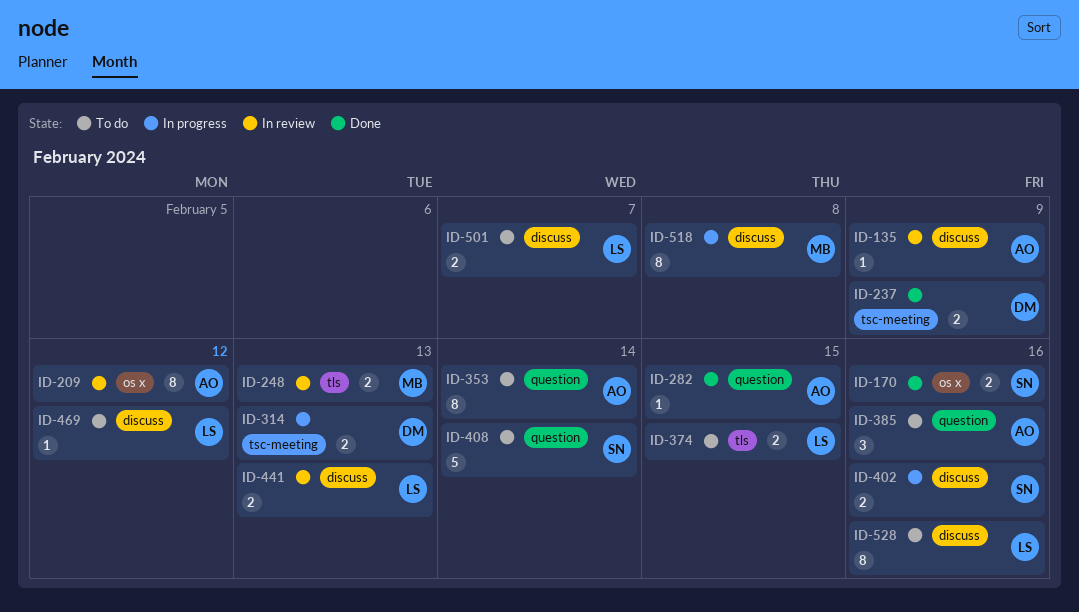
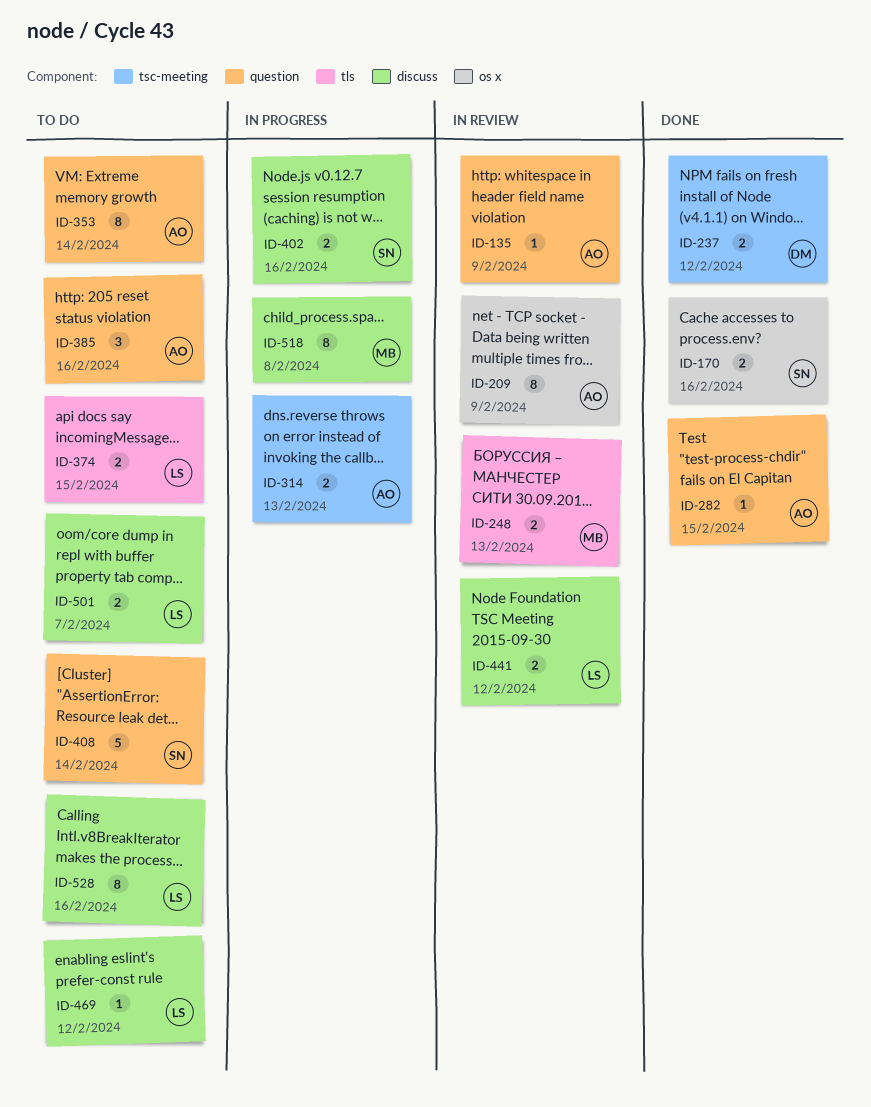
ID-135, label: discuss -> question
ID-209, due: Feb 12 -> Feb 9
ID-237, due: Feb 9 -> Feb 12
ID-314, owner: DM -> AO
ID-441, due: Feb 13 -> Feb 12

